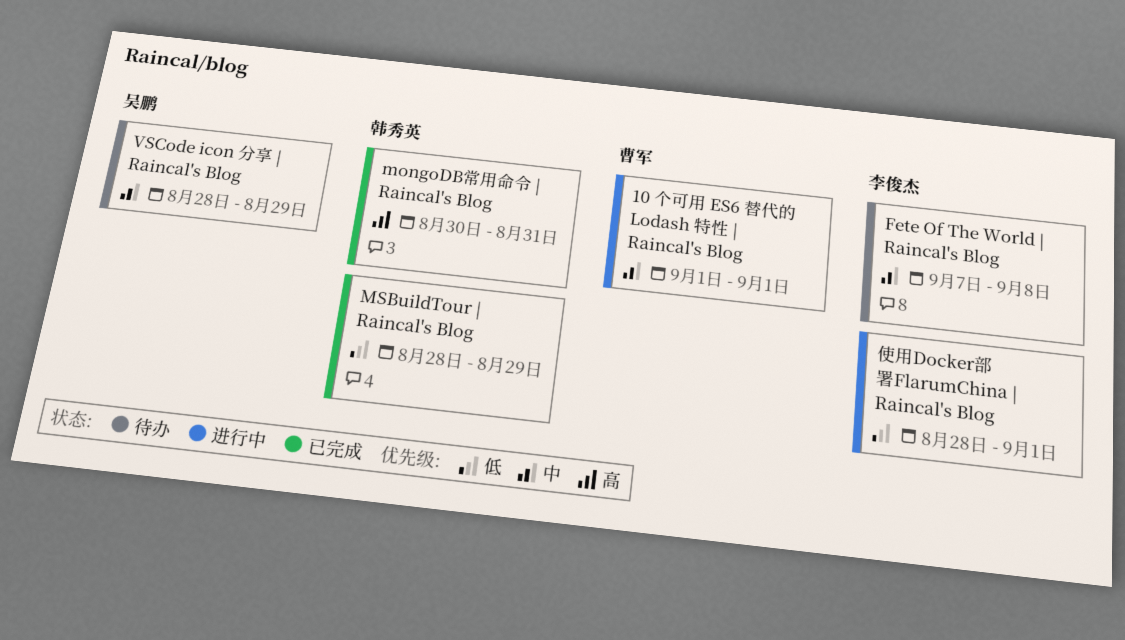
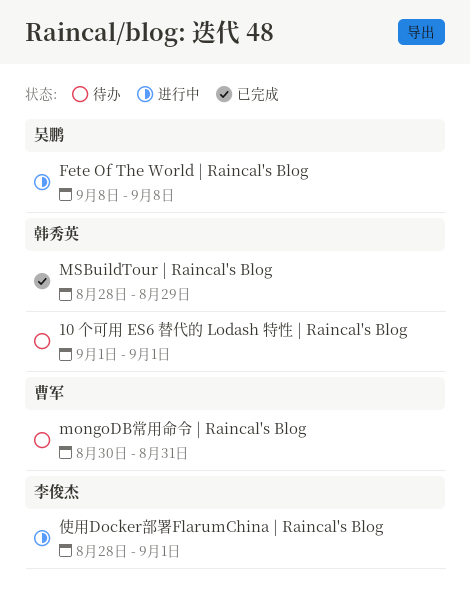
10 个可用 ES6 替代的 Lodash 特性 | Raincal's Blog, status: 进行中 -> 待办
10 个可用 ES6 替代的 Lodash 特性 | Raincal's Blog, owner: 曹军 -> 韩秀英
Fete Of The World | Raincal's Blog, status: 待办 -> 进行中
Fete Of The World | Raincal's Blog, owner: 李俊杰 -> 吴鹏
Fete Of The World | Raincal's Blog, start: Sep 7 -> Sep 8
mongoDB常用命令 | Raincal's Blog, status: 已完成 -> 待办
mongoDB常用命令 | Raincal's Blog, owner: 韩秀英 -> 曹军
VSCode icon 分享 | Raincal's Blog: present -> none

